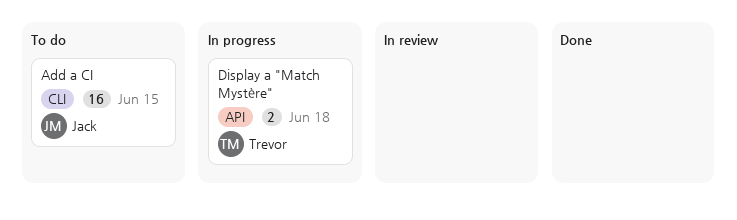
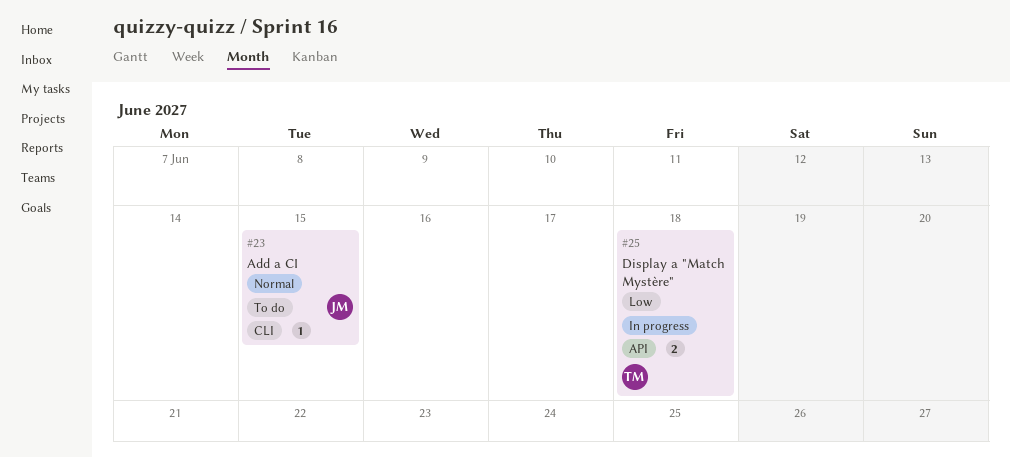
Add a CI, estimate: 16 -> 1

